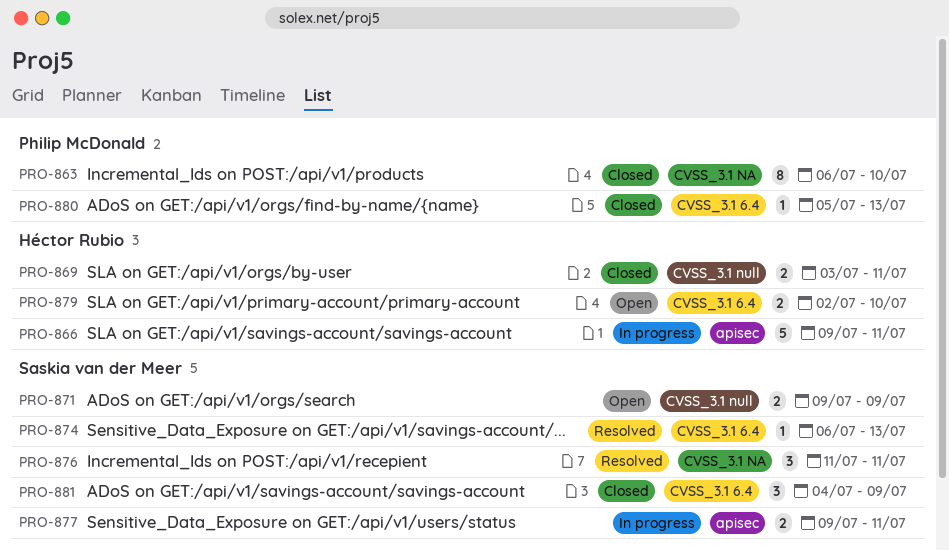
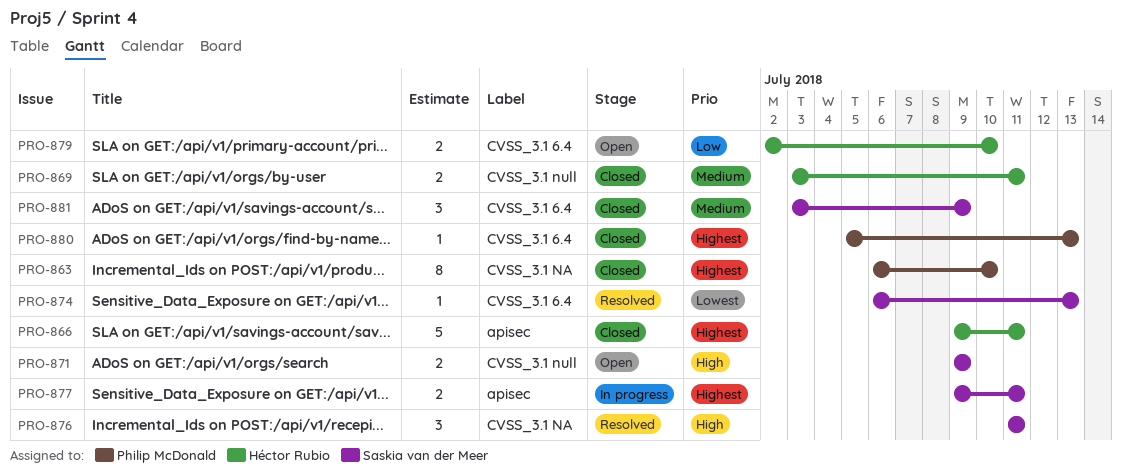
PRO-866, status: In progress -> Closed
PRO-881, start: Jul 4 -> Jul 3

